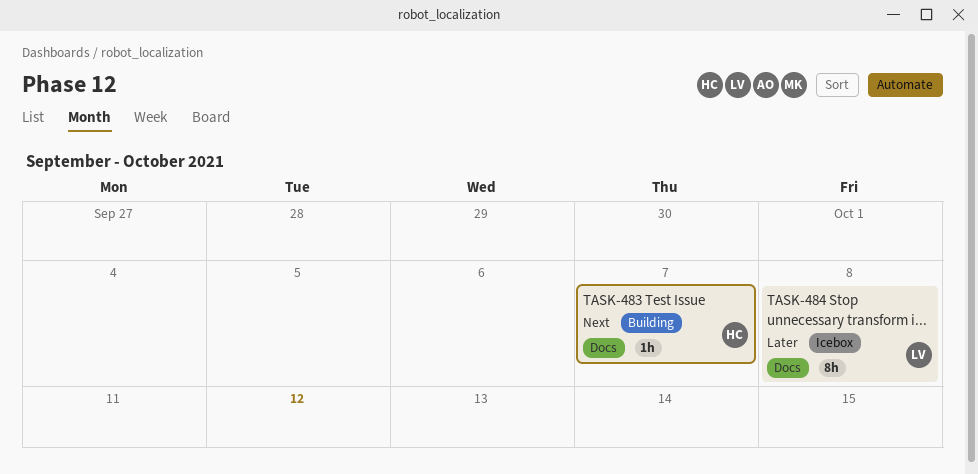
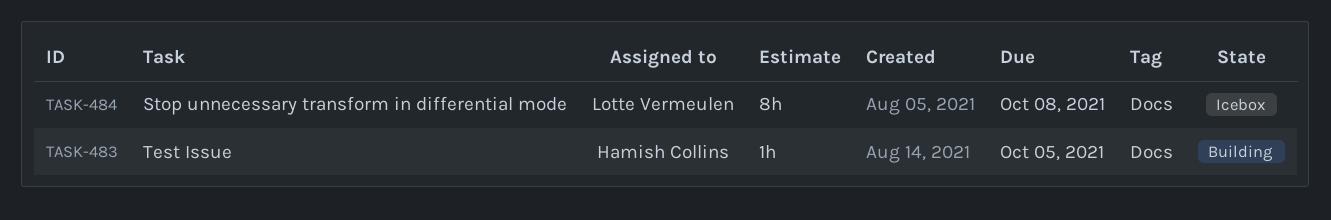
TASK-483, due: Oct 7 -> Oct 5

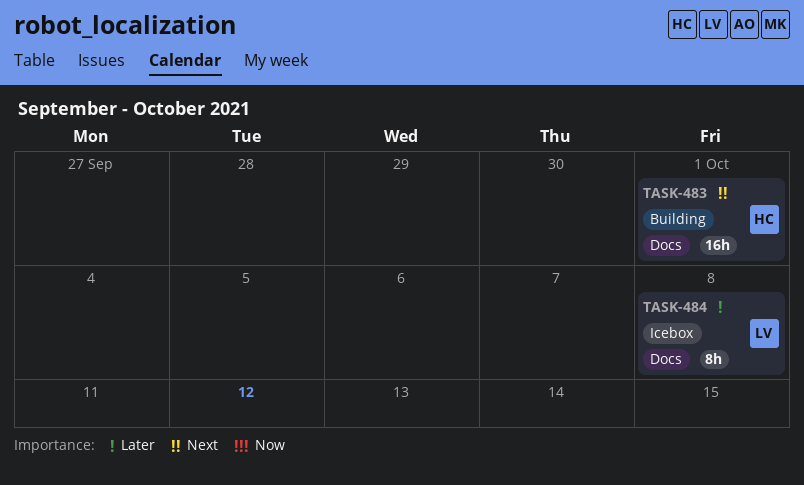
TASK-483, estimate: 1h -> 16h
TASK-483, due: Oct 5 -> Oct 1

